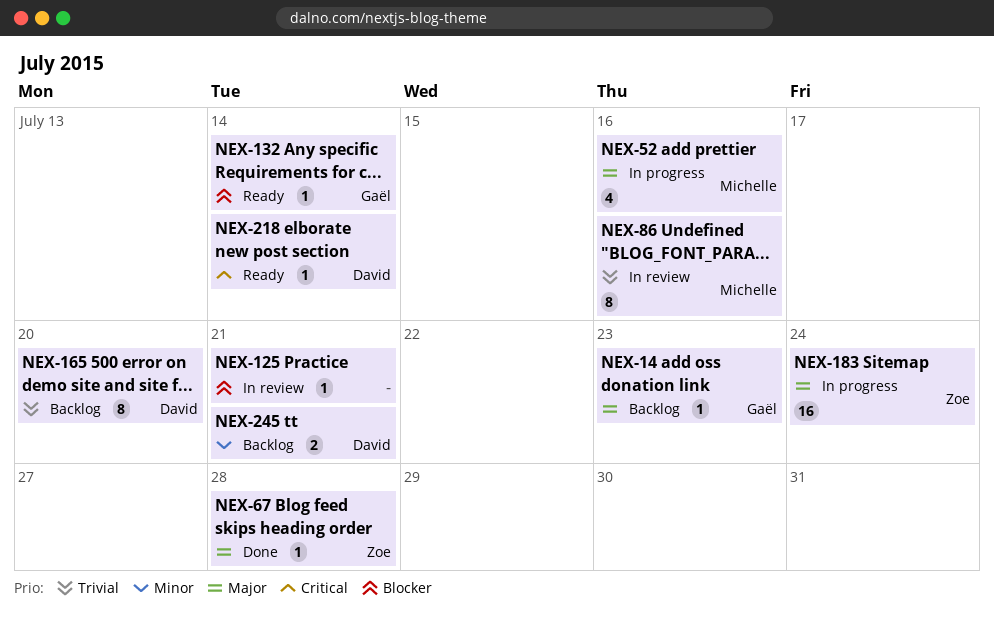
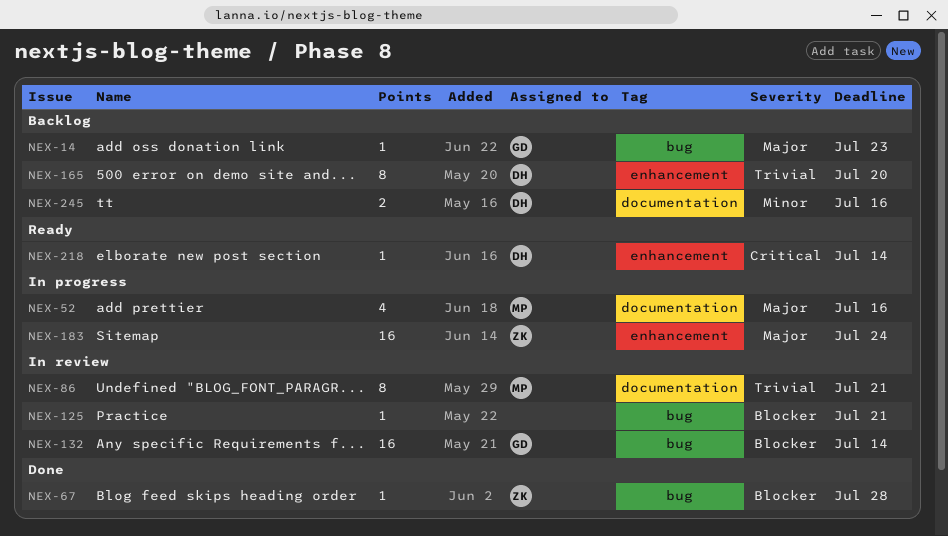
NEX-67, priority: Major -> Blocker
NEX-86, due: Jul 16 -> Jul 21
NEX-132, status: Ready -> In review
NEX-132, estimate: 1 -> 16
NEX-245, due: Jul 21 -> Jul 16

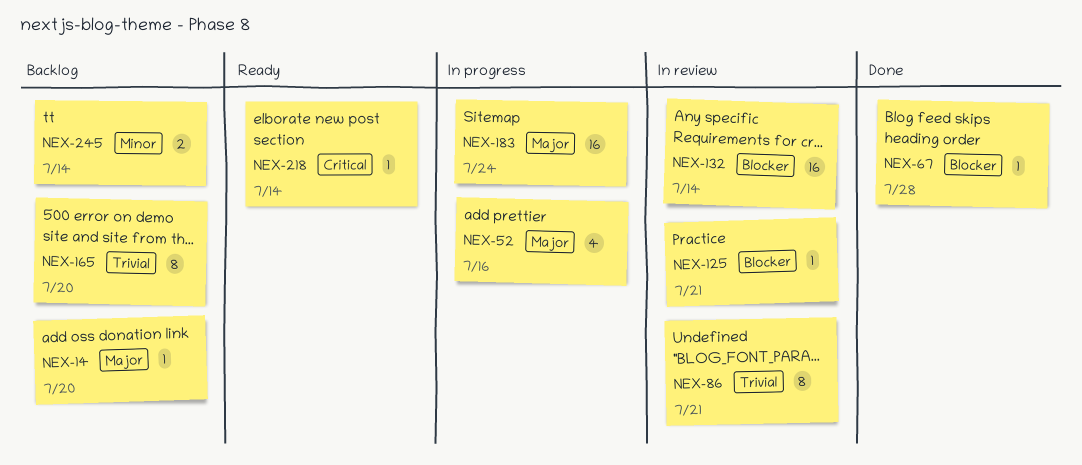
NEX-14, due: Jul 23 -> Jul 20
NEX-245, due: Jul 16 -> Jul 14

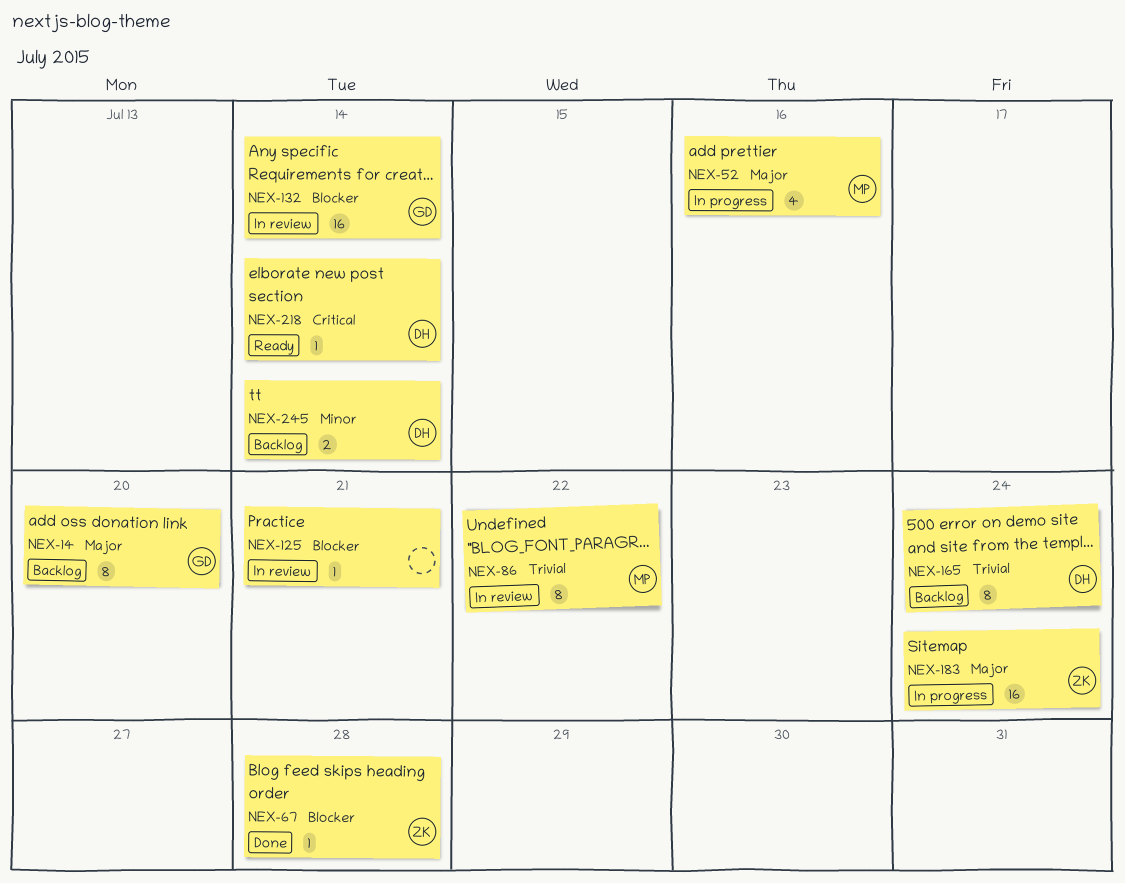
NEX-14, estimate: 1 -> 8
NEX-86, due: Jul 21 -> Jul 22
NEX-165, due: Jul 20 -> Jul 24

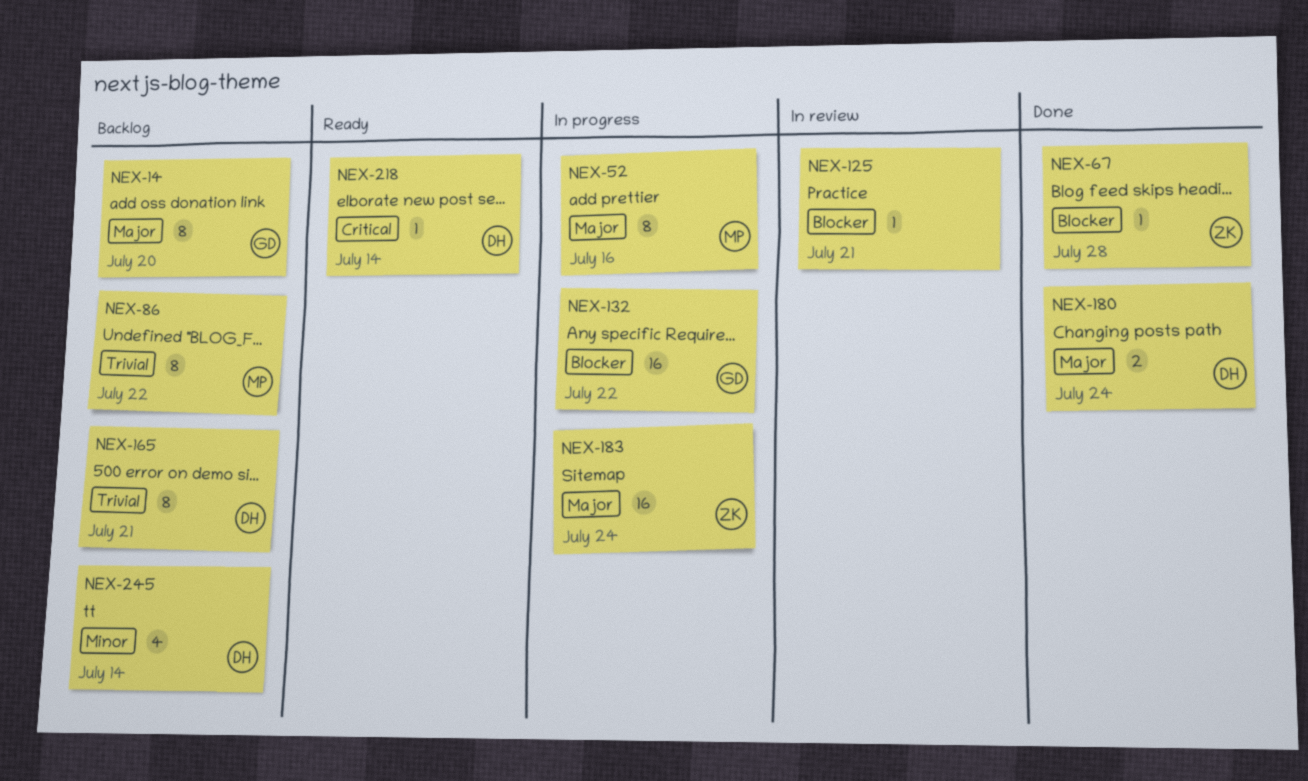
NEX-52, estimate: 4 -> 8
NEX-86, status: In review -> Backlog
NEX-132, status: In review -> In progress
NEX-132, due: Jul 14 -> Jul 22
NEX-165, due: Jul 24 -> Jul 21
NEX-180: none -> present
NEX-245, estimate: 2 -> 4

